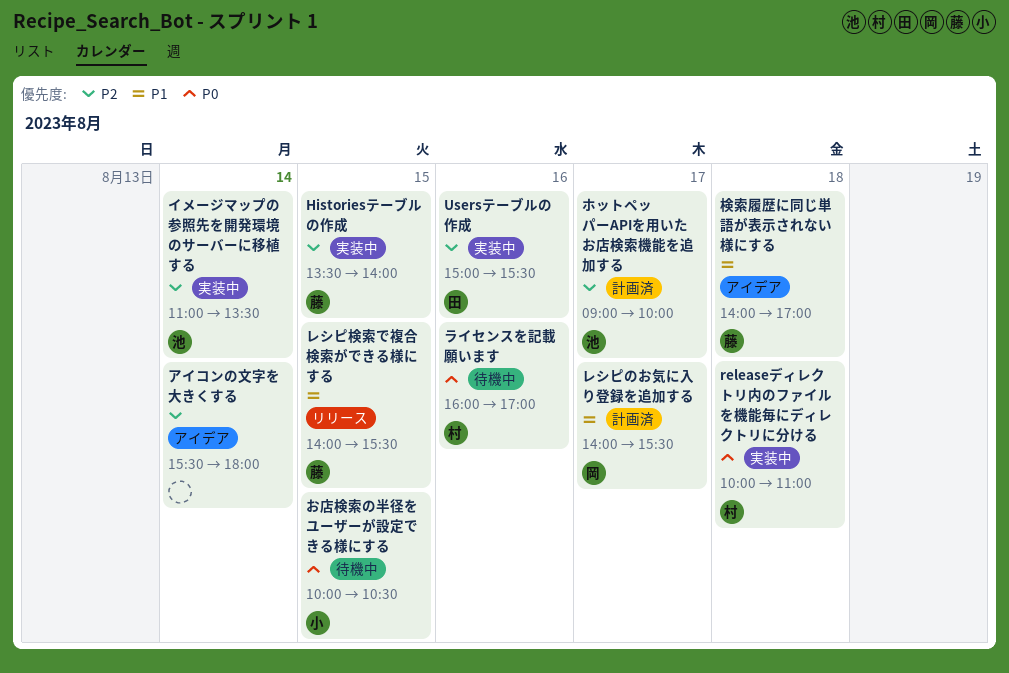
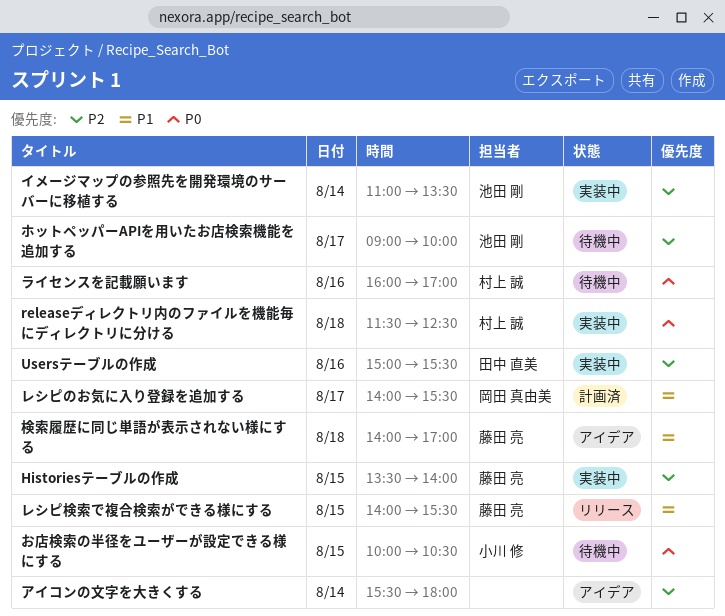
releaseディレクトリ内のファイルを機能毎にディレクトリに分ける, begins: 10:00 -> 11:30
releaseディレクトリ内のファイルを機能毎にディレクトリに分ける, ends: 11:00 -> 12:30
ホットペッパーAPIを用いたお店検索機能を追加する, status: 計画済 -> 待機中

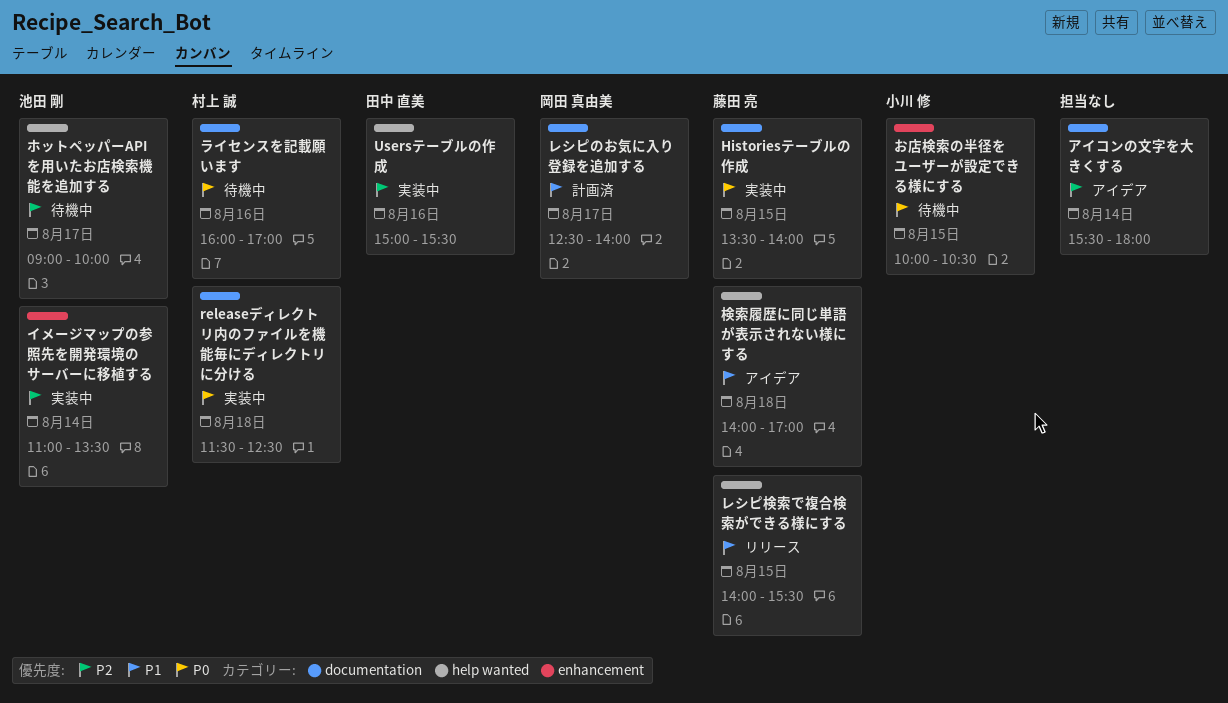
Historiesテーブルの作成, priority: P2 -> P0
レシピのお気に入り登録を追加する, begins: 14:00 -> 12:30
レシピのお気に入り登録を追加する, ends: 15:30 -> 14:00

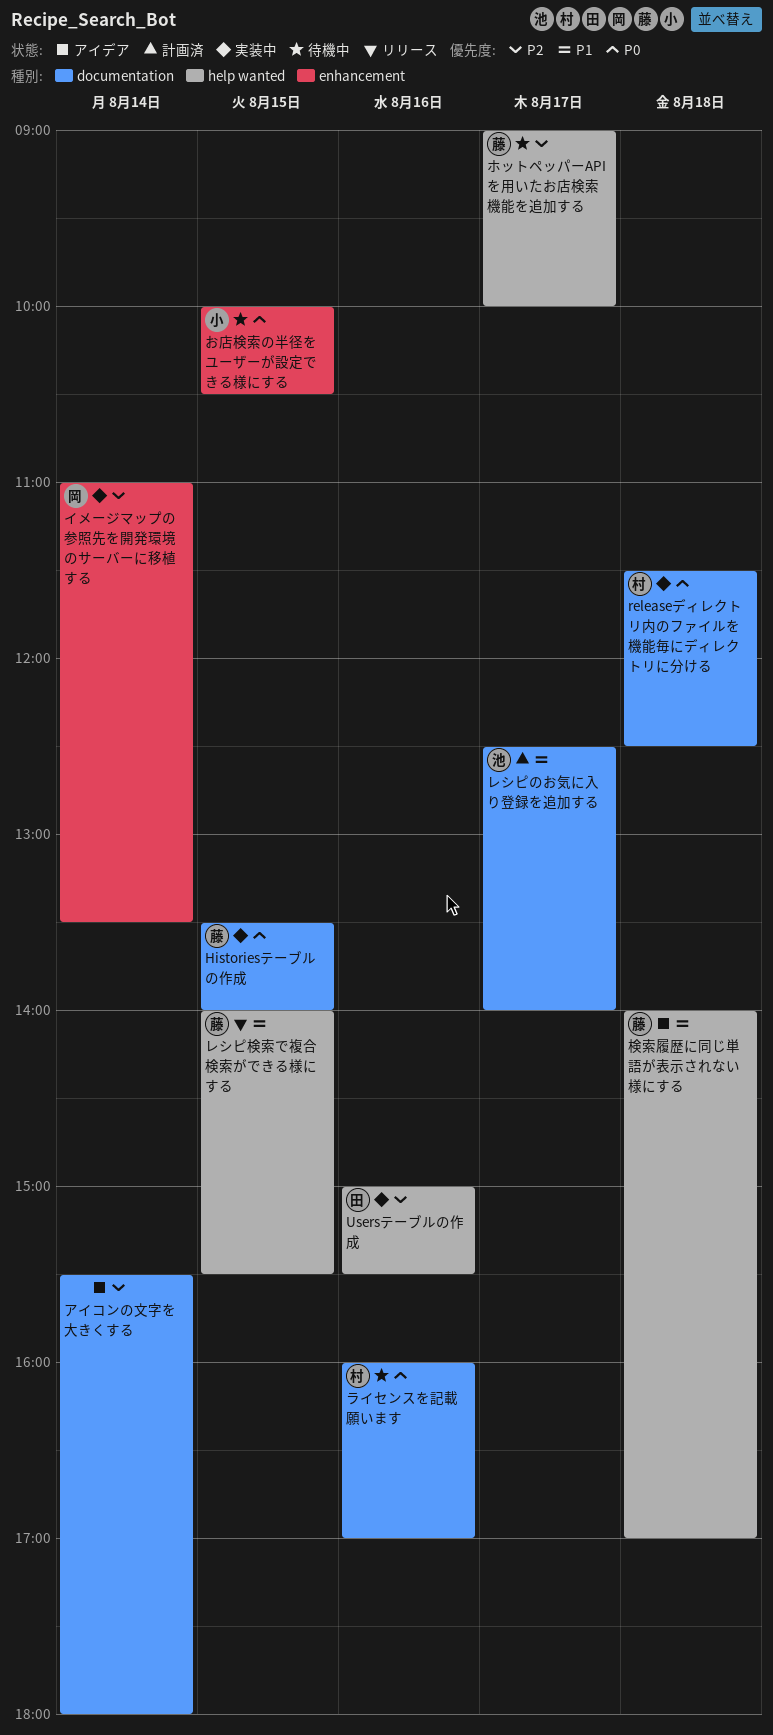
イメージマップの参照先を開発環境のサーバーに移植する, owner: 池田 剛 -> 岡田 真由美
ホットペッパーAPIを用いたお店検索機能を追加する, owner: 池田 剛 -> 藤田 亮
レシピのお気に入り登録を追加する, owner: 岡田 真由美 -> 池田 剛

